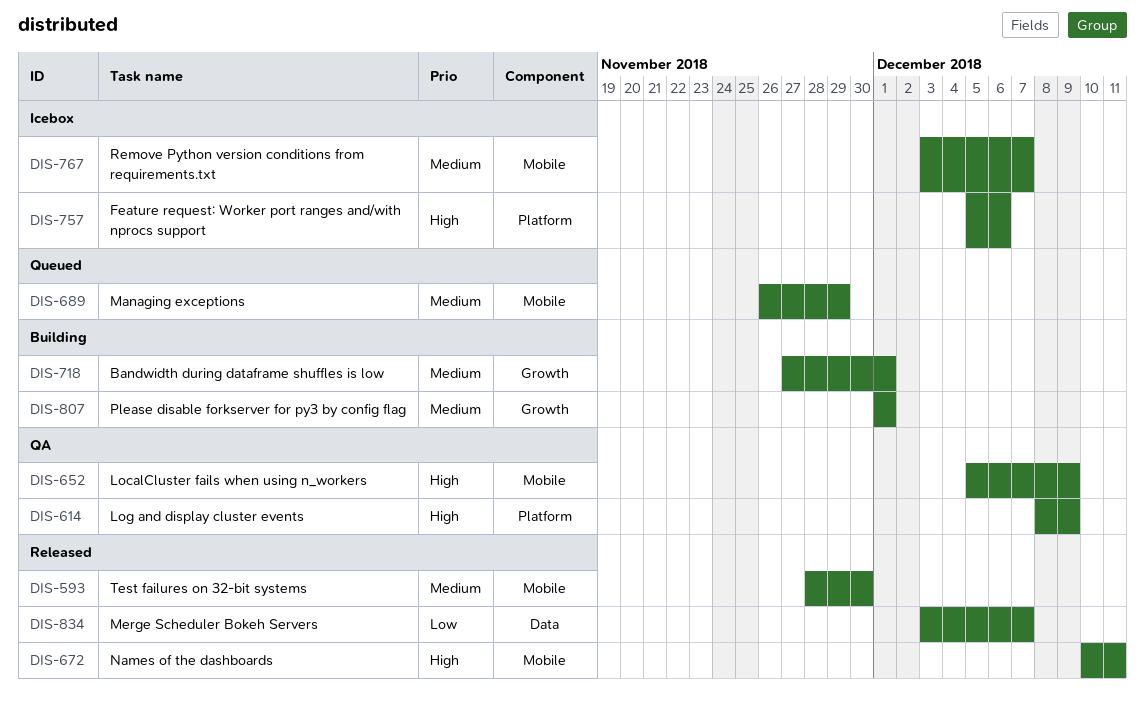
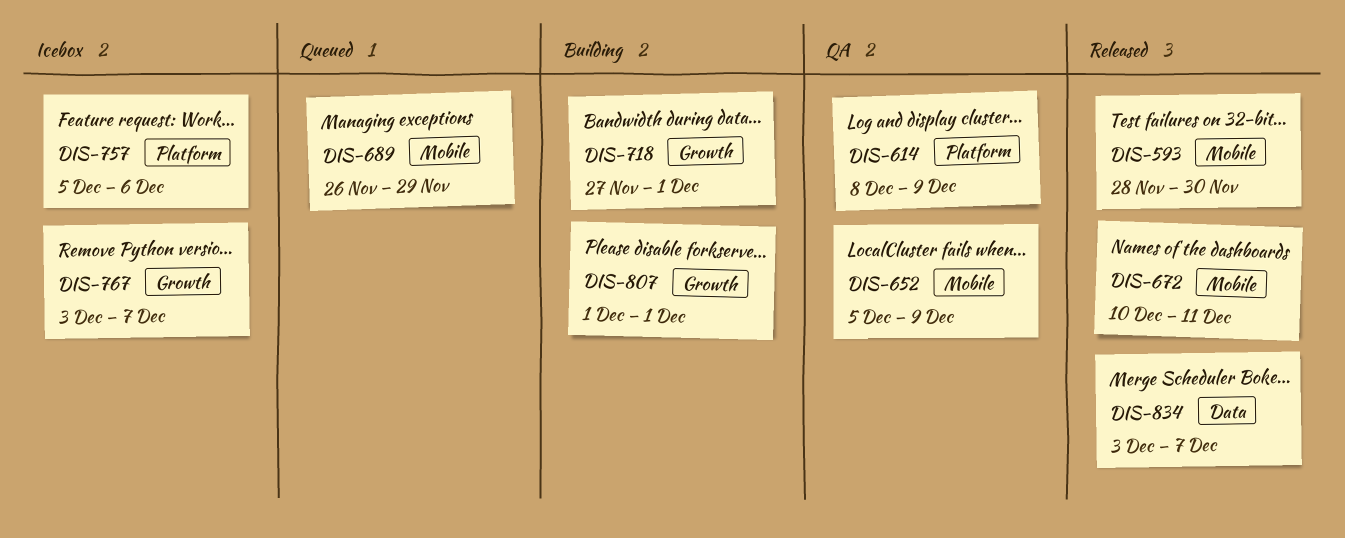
DIS-767, label: Mobile -> Growth

